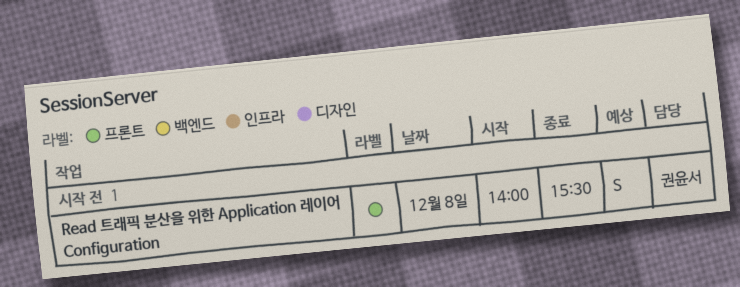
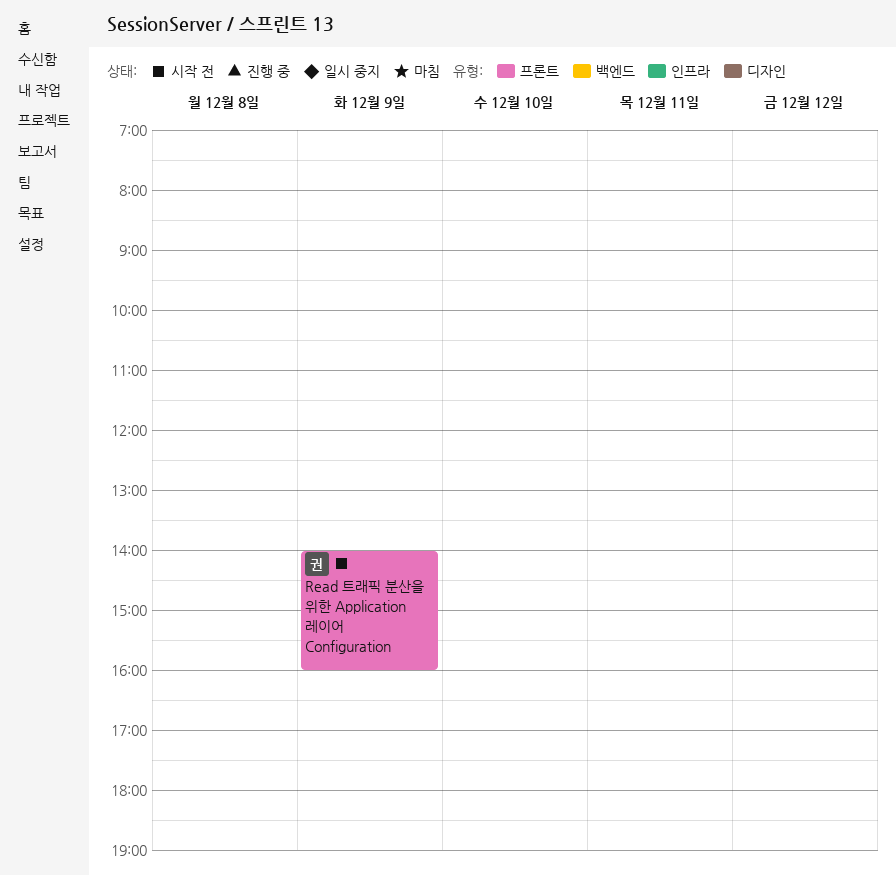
Read 트래픽 분산을 위한 Application 레이어 Configuration, day: Dec 8 -> Dec 9
Read 트래픽 분산을 위한 Application 레이어 Configuration, ends: 15:30 -> 16:00

